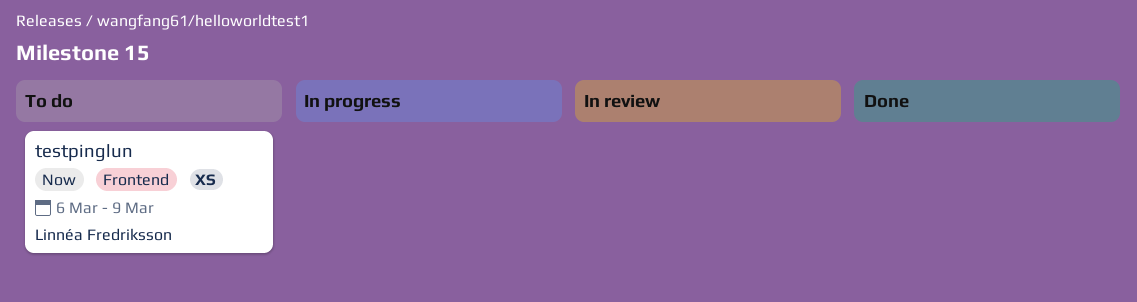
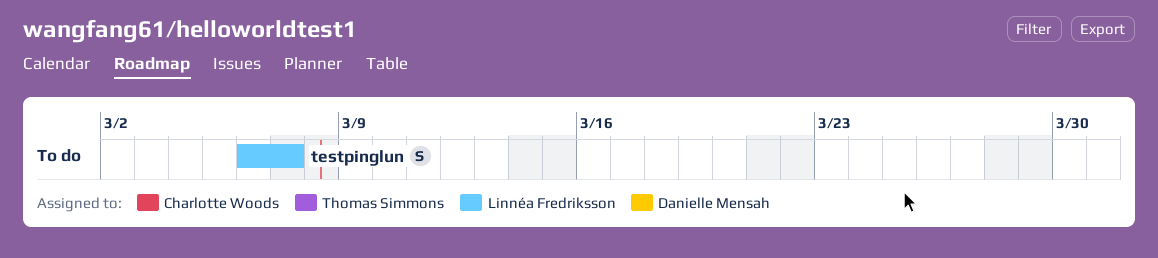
testpinglun, estimate: XS -> S
testpinglun, due: Mar 9 -> Mar 7

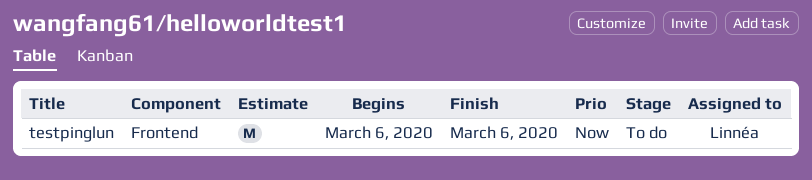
testpinglun, estimate: S -> M
testpinglun, due: Mar 7 -> Mar 6

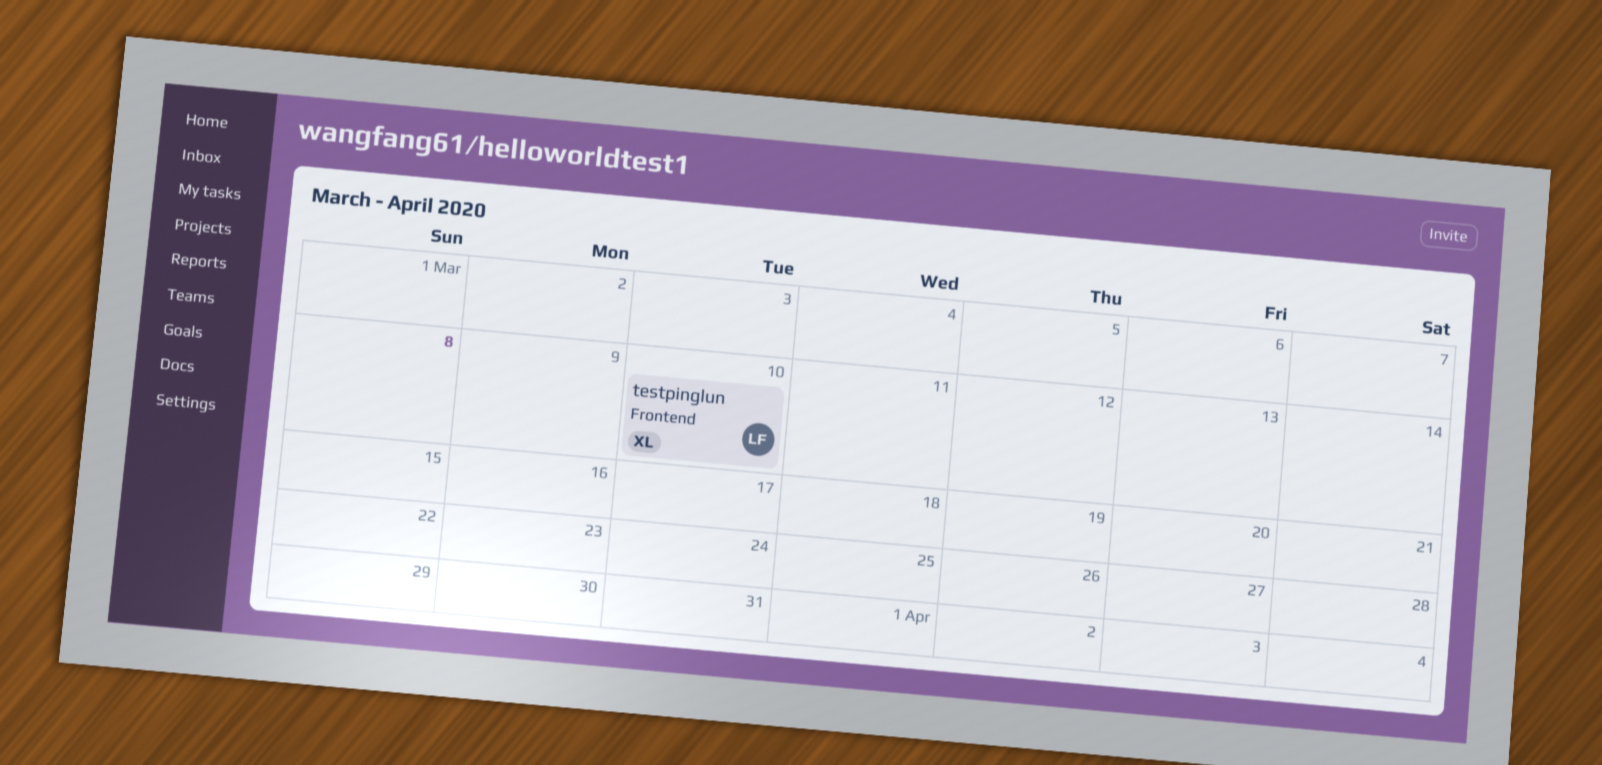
testpinglun, estimate: M -> XL
testpinglun, due: Mar 6 -> Mar 10

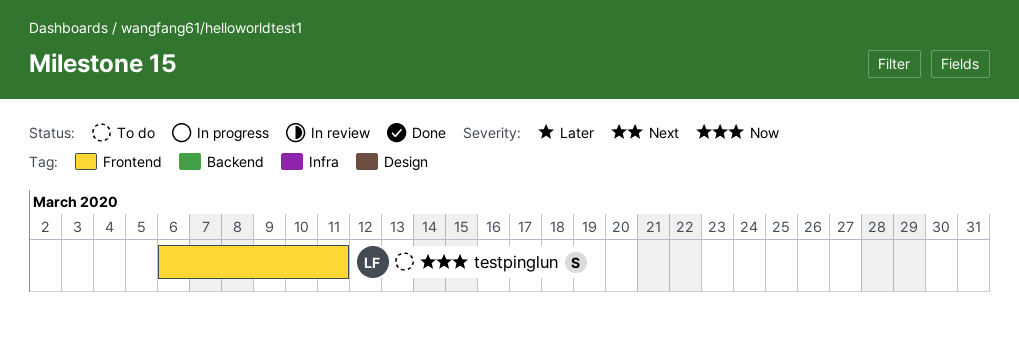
testpinglun, estimate: XL -> S
testpinglun, due: Mar 10 -> Mar 11

